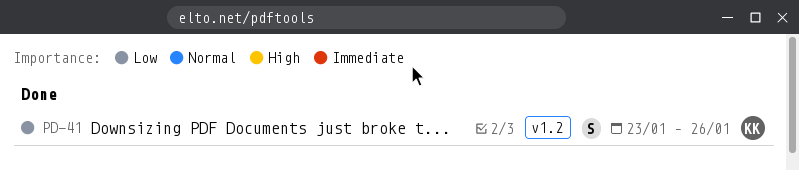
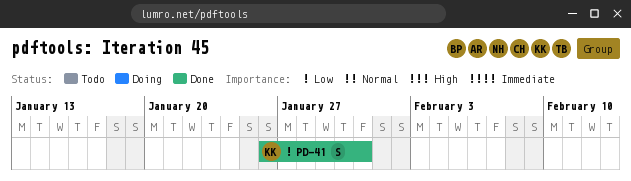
PD-41, start: Jan 23 -> Jan 26
PD-41, due: Jan 26 -> Jan 31

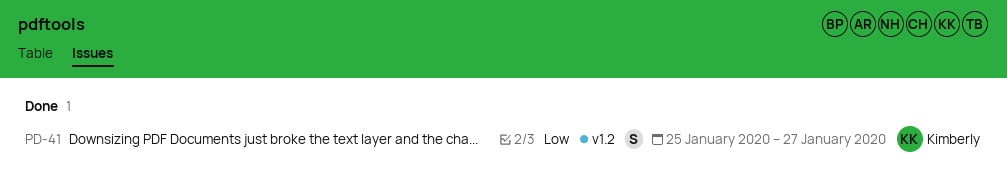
PD-41, start: Jan 26 -> Jan 25
PD-41, due: Jan 31 -> Jan 27

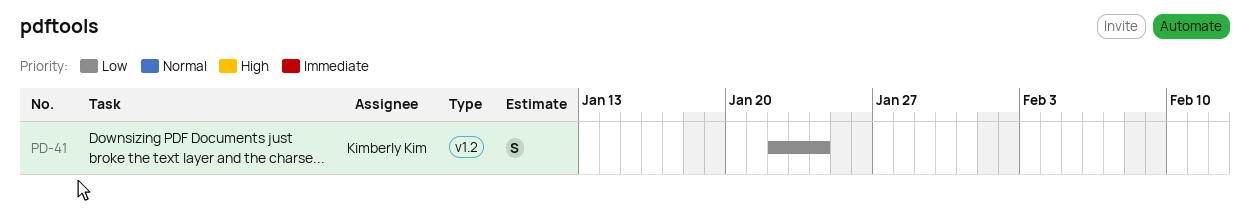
PD-41, start: Jan 25 -> Jan 22
PD-41, due: Jan 27 -> Jan 24

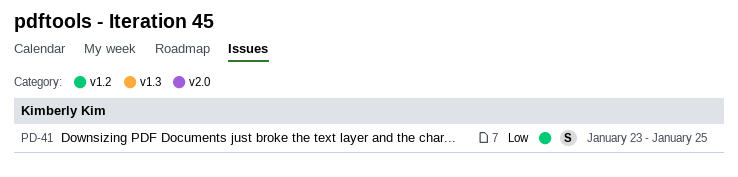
PD-41, start: Jan 22 -> Jan 23
PD-41, due: Jan 24 -> Jan 25

